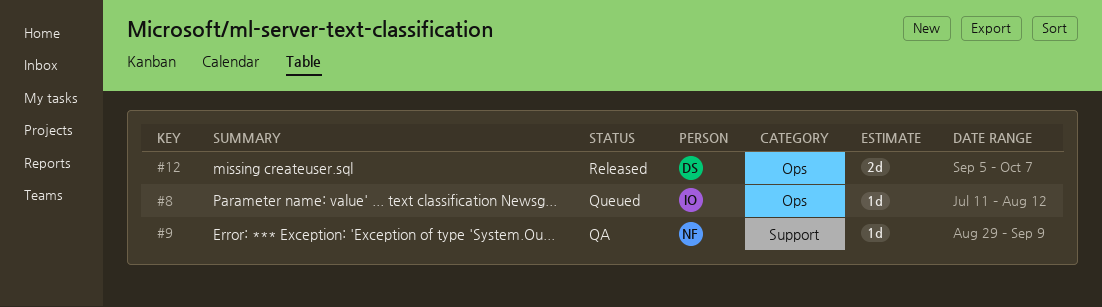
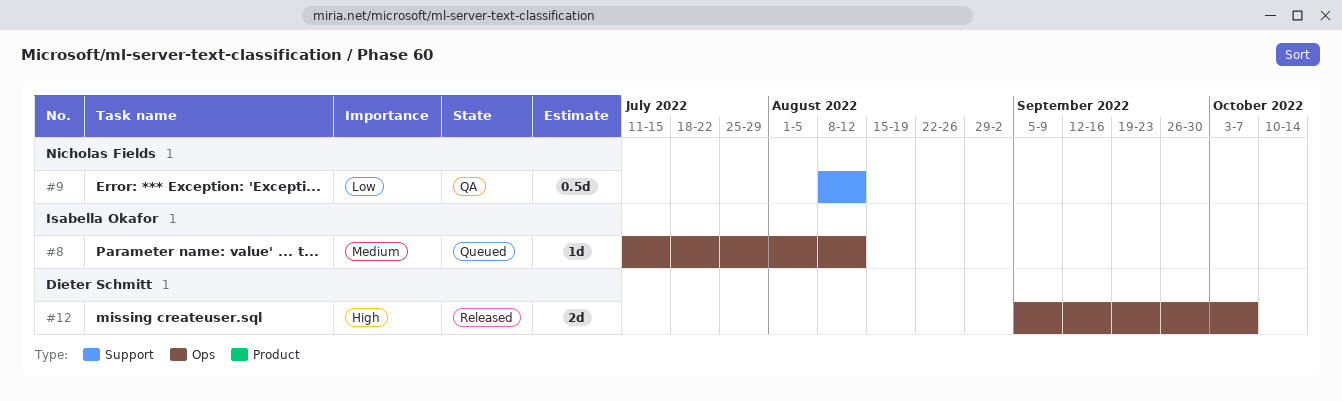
#9, estimate: 1d -> 0.5d
#9, start: Aug 29 -> Aug 8
#9, due: Sep 9 -> Aug 12

